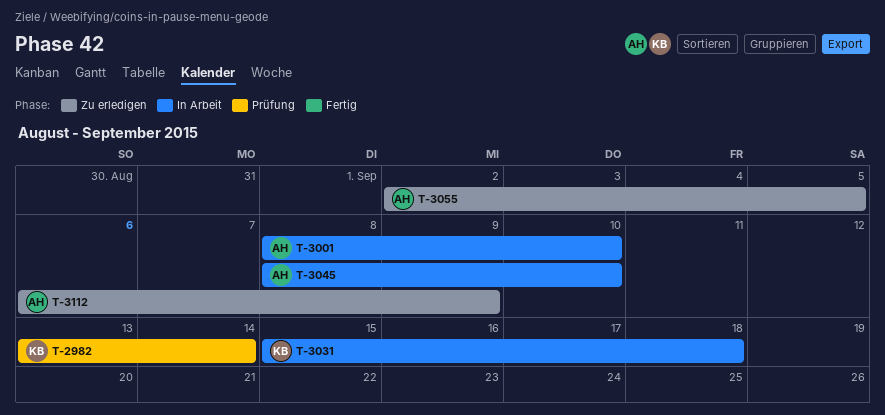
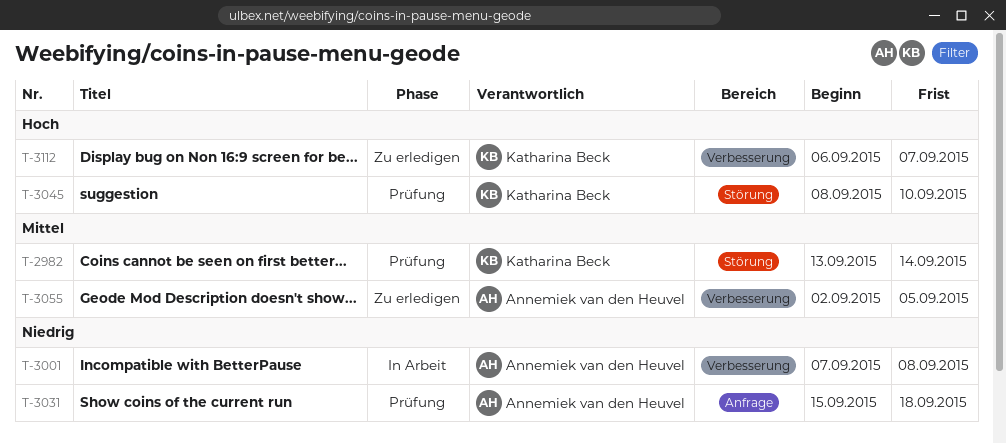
T-3001, start: Sep 8 -> Sep 7
T-3001, due: Sep 10 -> Sep 8
T-3031, status: In Arbeit -> Prüfung
T-3031, owner: Katharina Beck -> Annemiek van den Heuvel
T-3045, status: In Arbeit -> Prüfung
T-3045, owner: Annemiek van den Heuvel -> Katharina Beck
T-3112, owner: Annemiek van den Heuvel -> Katharina Beck
T-3112, due: Sep 9 -> Sep 7

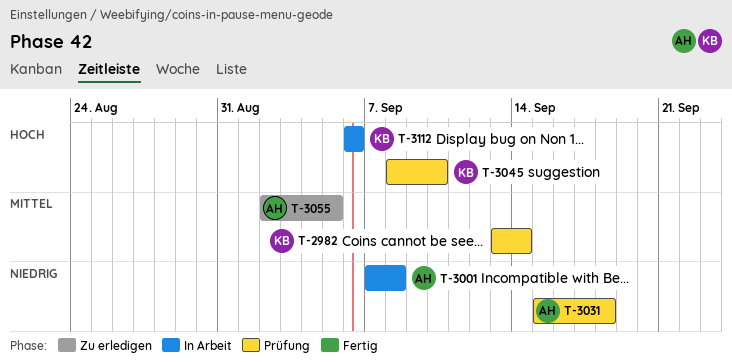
T-3112, status: Zu erledigen -> In Arbeit
T-3112, due: Sep 7 -> Sep 6

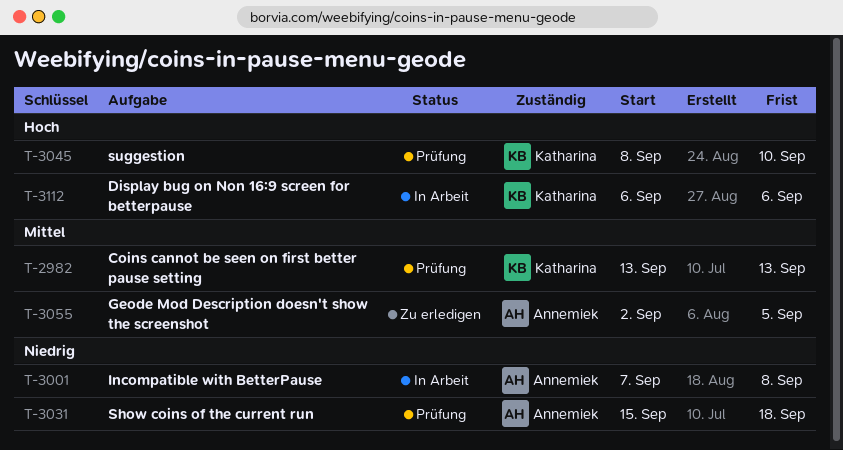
T-2982, due: Sep 14 -> Sep 13

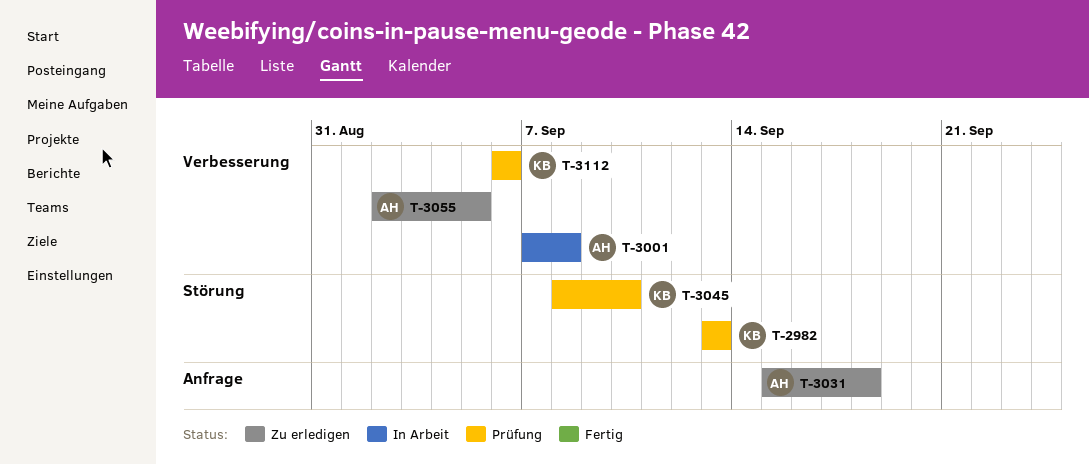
T-3031, status: Prüfung -> Zu erledigen
T-3112, status: In Arbeit -> Prüfung

